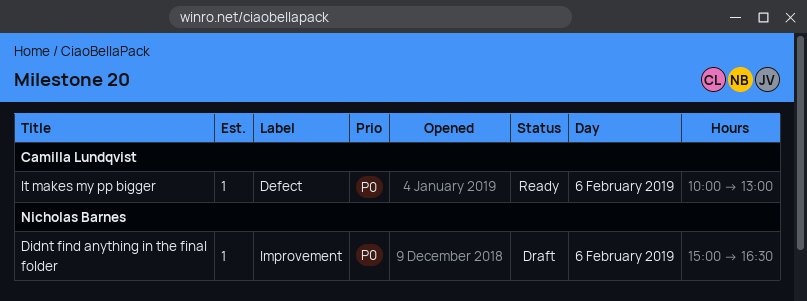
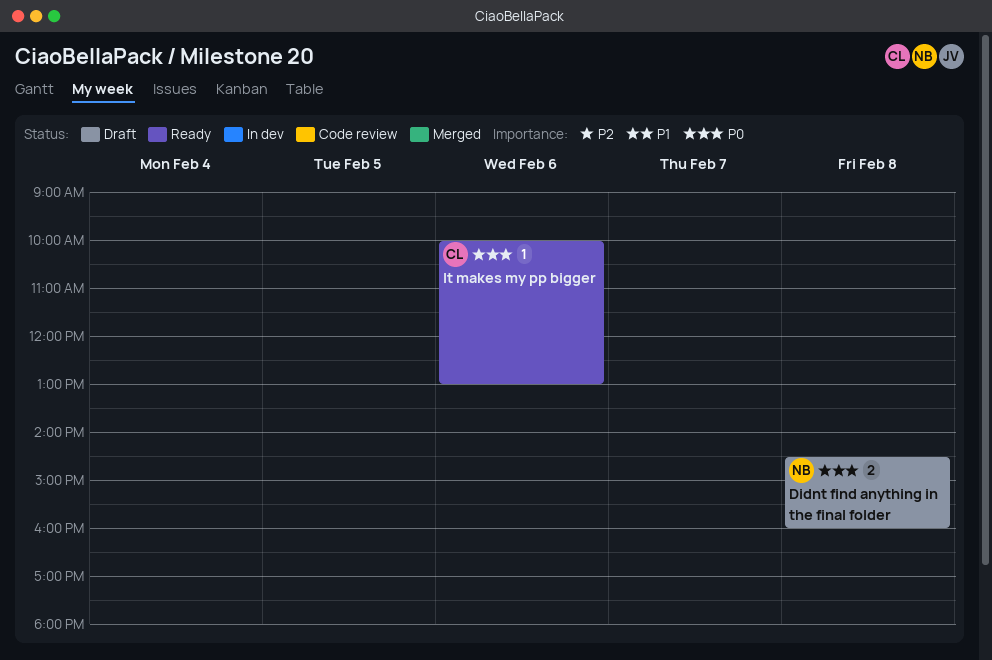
Didnt find anything in the final folder, estimate: 1 -> 2
Didnt find anything in the final folder, day: Feb 6 -> Feb 8
Didnt find anything in the final folder, begins: 15:00 -> 14:30
Didnt find anything in the final folder, ends: 16:30 -> 16:00

